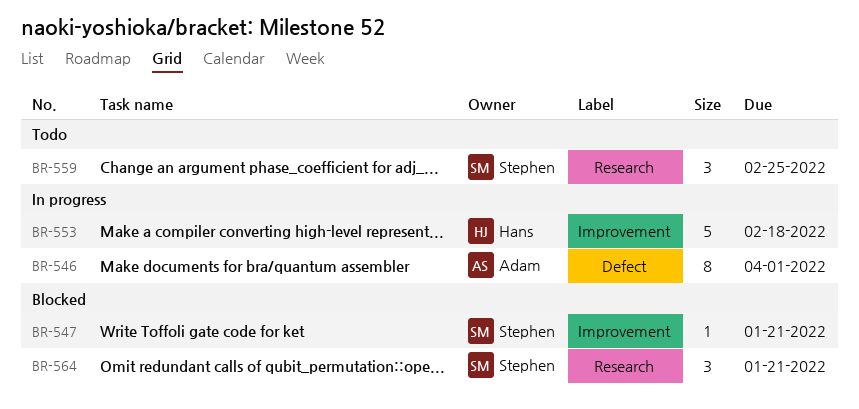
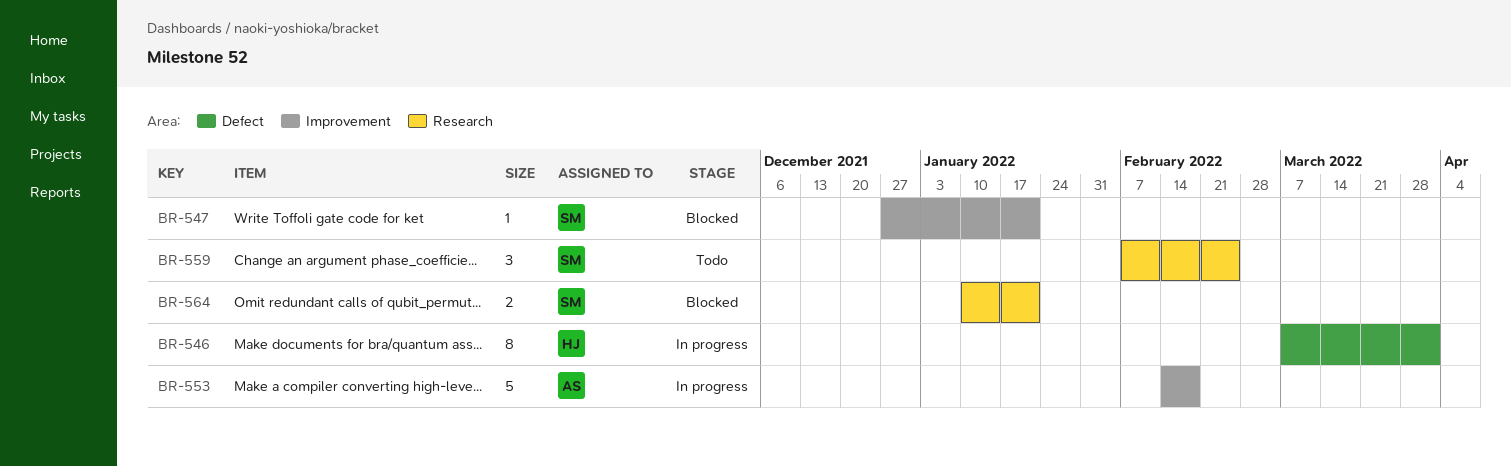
BR-546, owner: Adam -> Hans
BR-553, owner: Hans -> Adam
BR-564, estimate: 3 -> 2

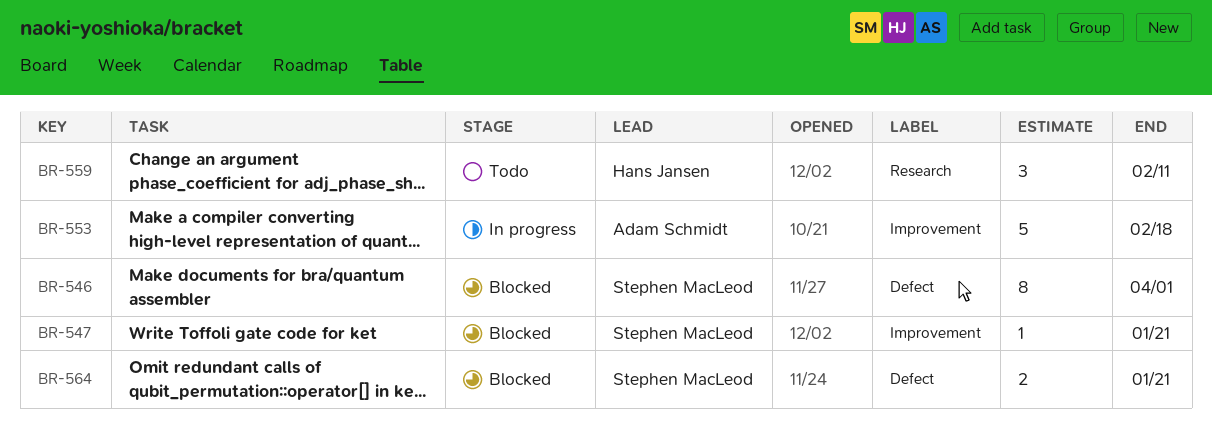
BR-546, status: In progress -> Blocked
BR-546, owner: Hans Jansen -> Stephen MacLeod
BR-559, owner: Stephen MacLeod -> Hans Jansen
BR-559, due: Feb 25 -> Feb 11
BR-564, label: Research -> Defect

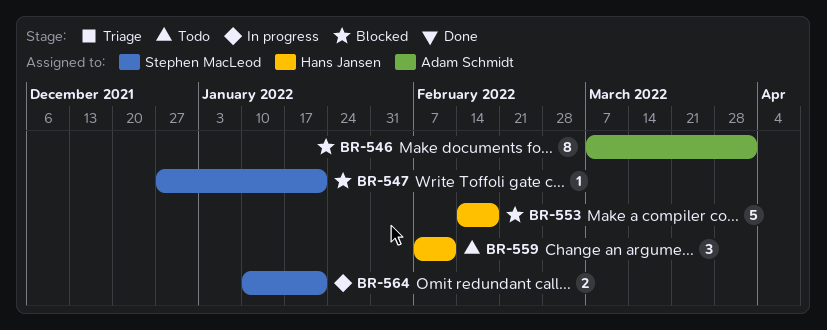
BR-546, owner: Stephen MacLeod -> Adam Schmidt
BR-553, status: In progress -> Blocked
BR-553, owner: Adam Schmidt -> Hans Jansen
BR-564, status: Blocked -> In progress

